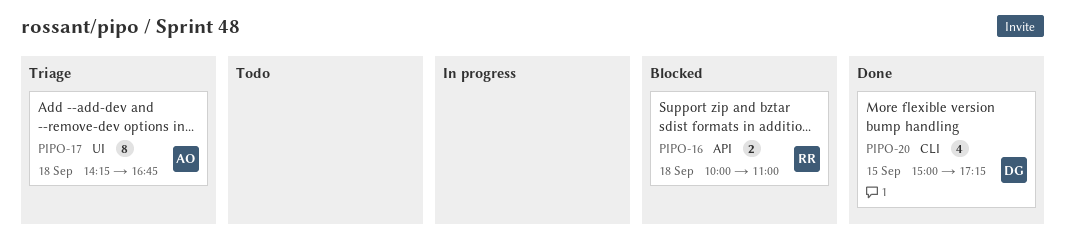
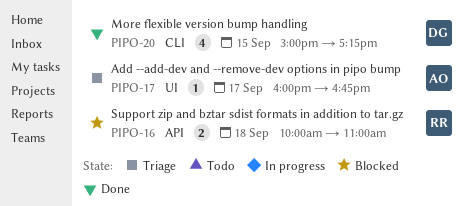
PIPO-17, estimate: 8 -> 1
PIPO-17, day: Sep 18 -> Sep 17
PIPO-17, begins: 14:15 -> 16:00

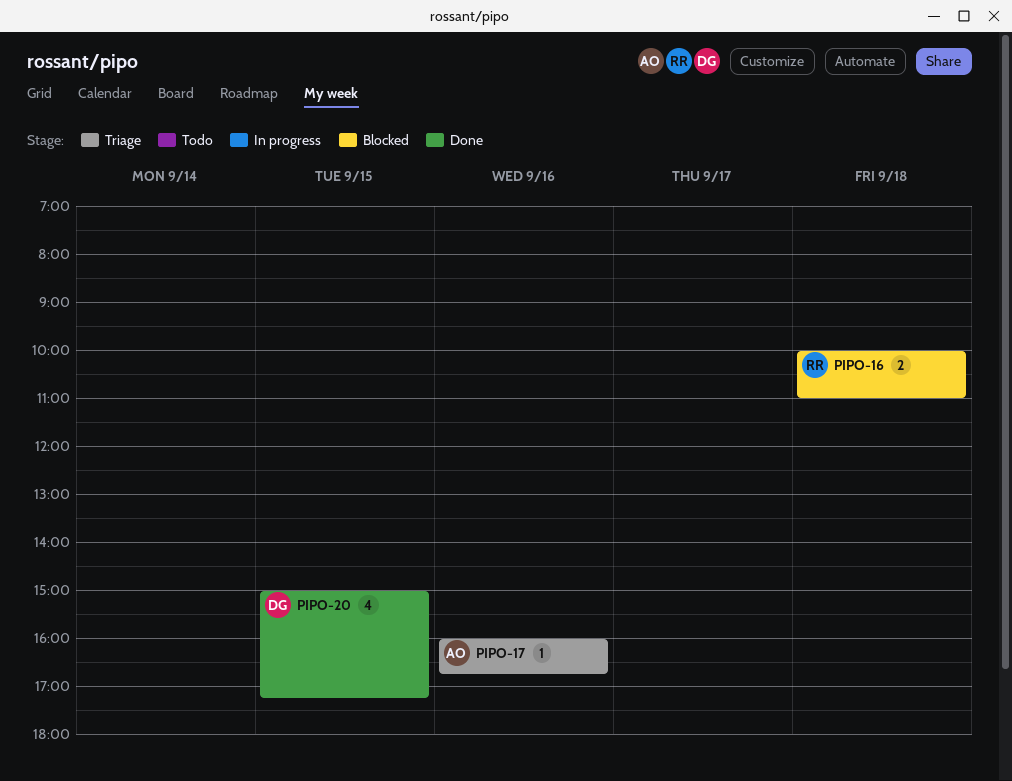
PIPO-17, day: Sep 17 -> Sep 16

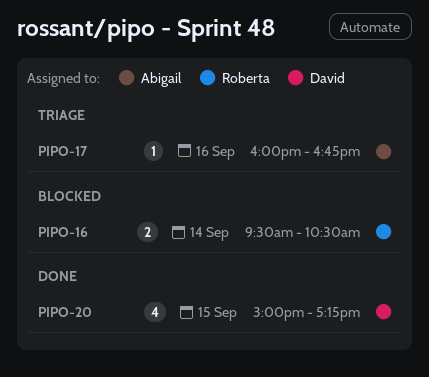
PIPO-16, day: Sep 18 -> Sep 14
PIPO-16, begins: 10:00 -> 09:30
PIPO-16, ends: 11:00 -> 10:30

